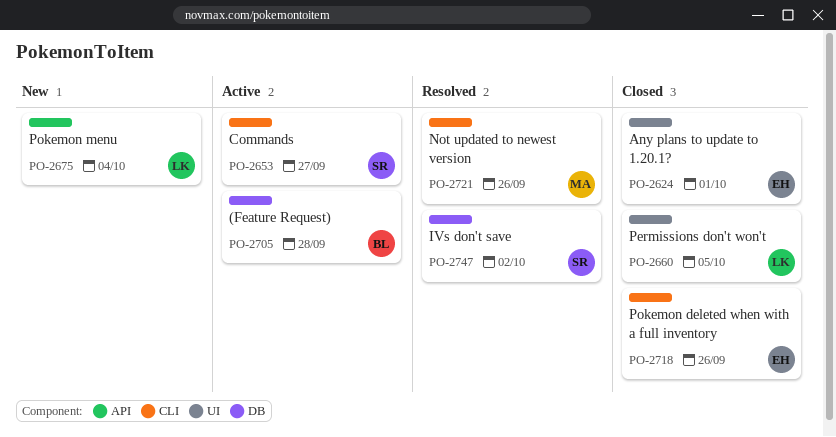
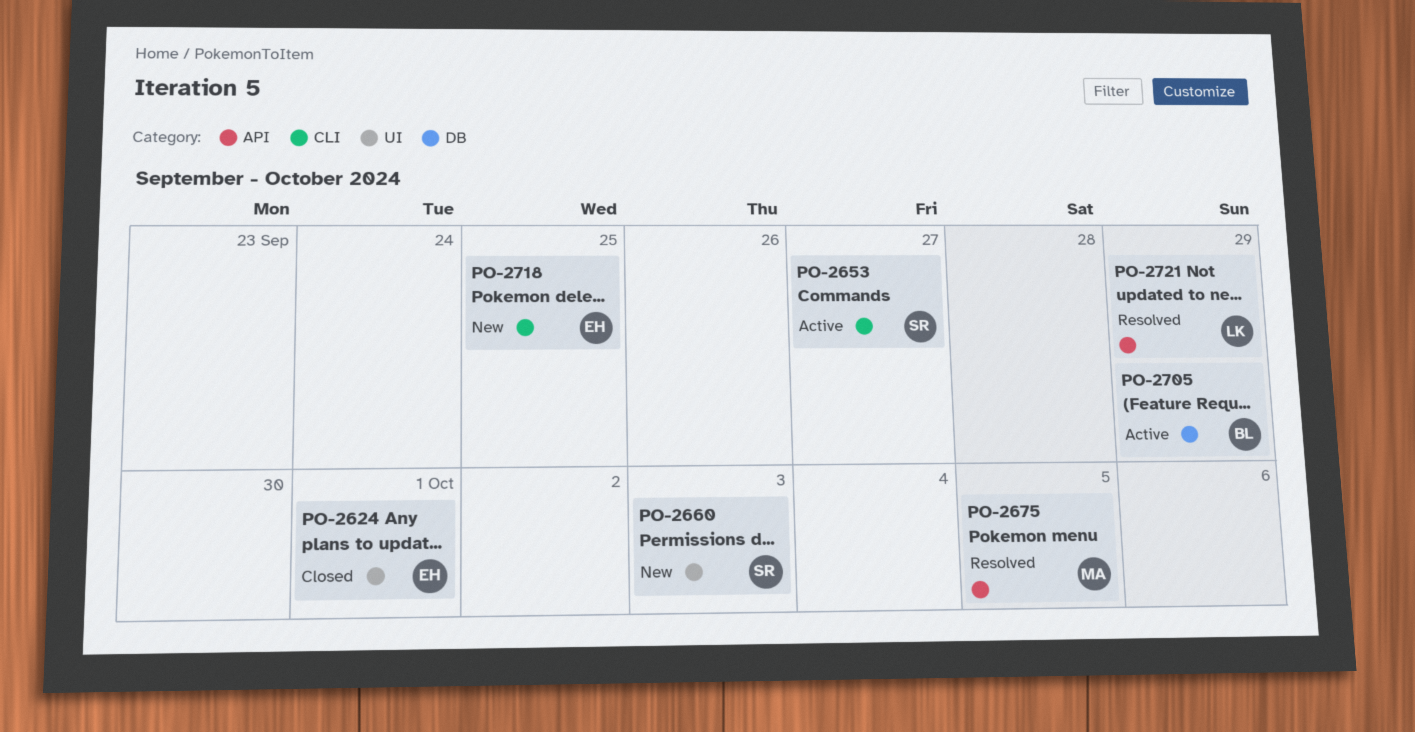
PO-2660, status: Closed -> New
PO-2660, owner: LK -> SR
PO-2660, due: Oct 5 -> Oct 3
PO-2675, status: New -> Resolved
PO-2675, owner: LK -> MA
PO-2675, due: Oct 4 -> Oct 5
PO-2705, due: Sep 28 -> Sep 29
PO-2718, status: Closed -> New
PO-2718, due: Sep 26 -> Sep 25
PO-2721, owner: MA -> LK
PO-2721, label: CLI -> API
PO-2721, due: Sep 26 -> Sep 29
PO-2747: present -> none

